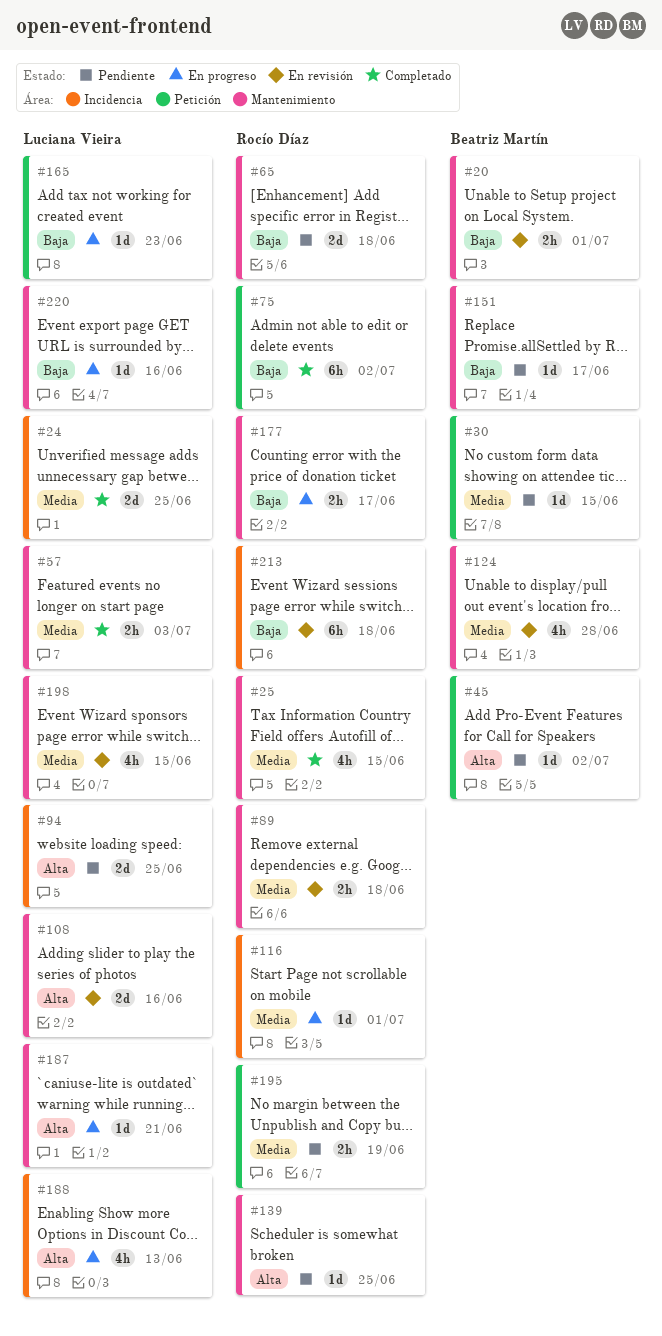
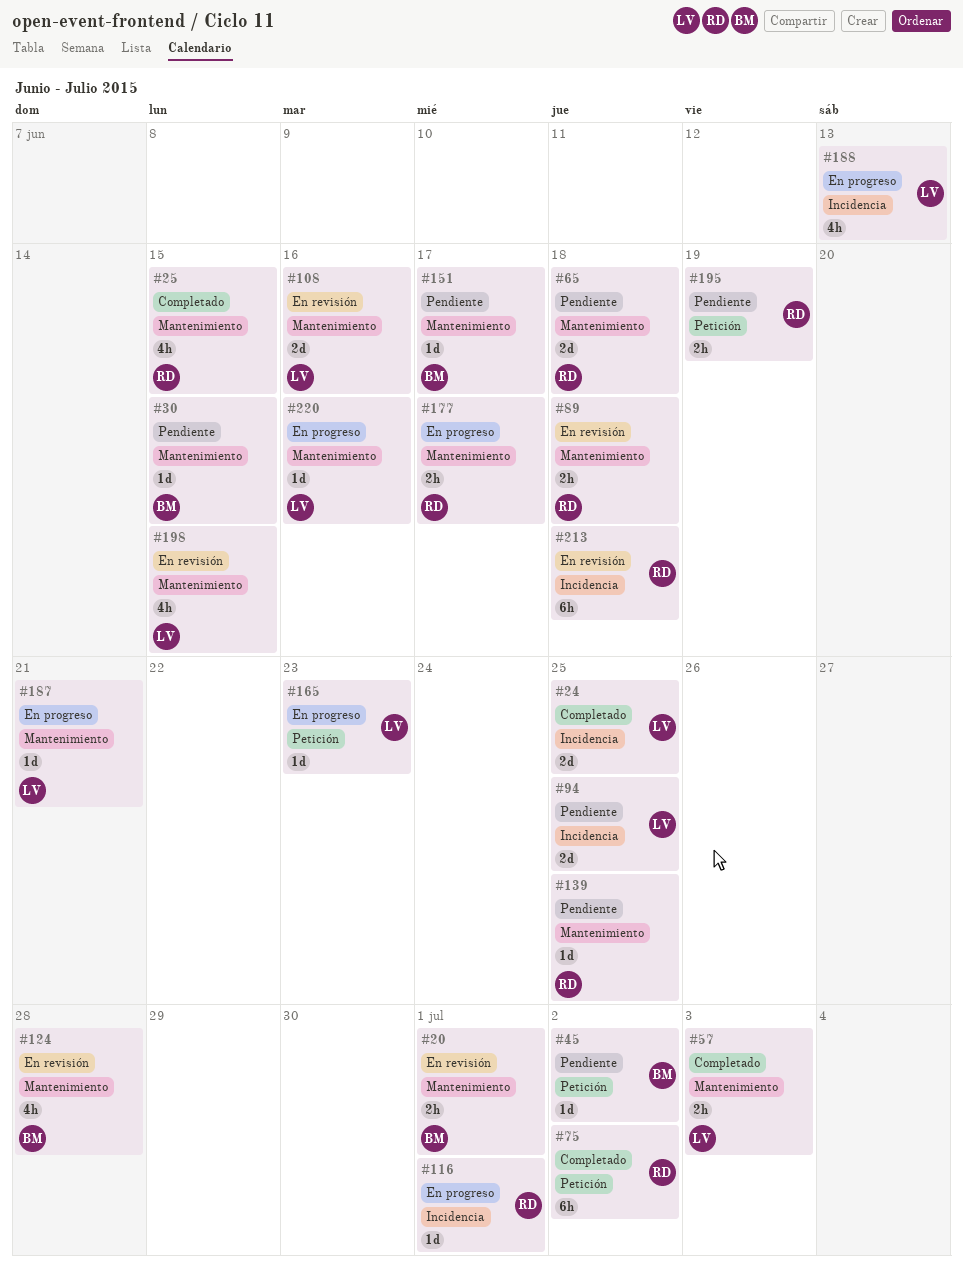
#30, label: Petición -> Mantenimiento

